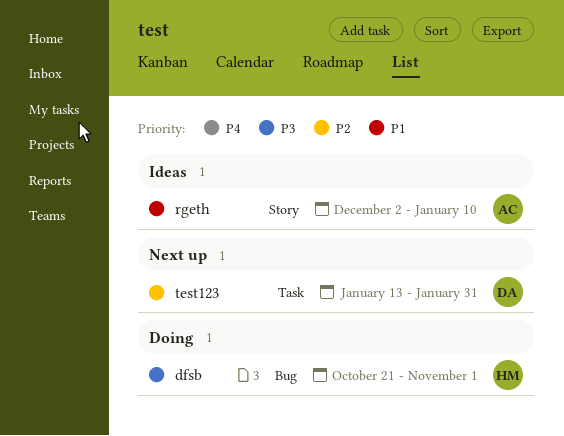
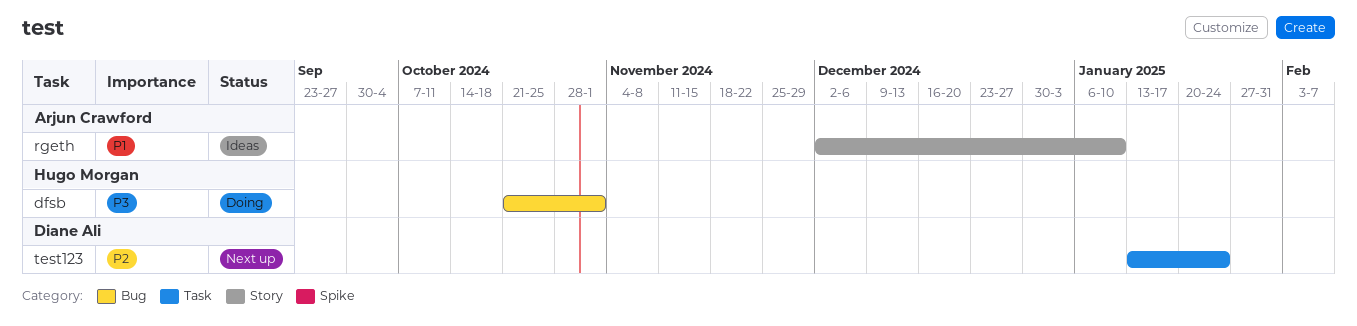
test123, due: Jan 31 -> Jan 24

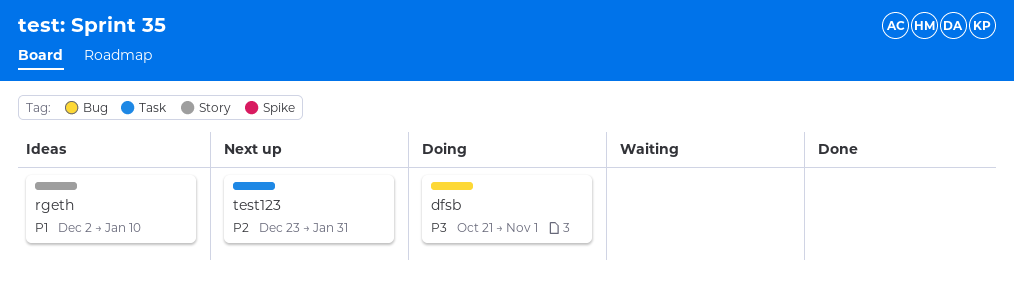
test123, start: Jan 13 -> Dec 23
test123, due: Jan 24 -> Jan 31

